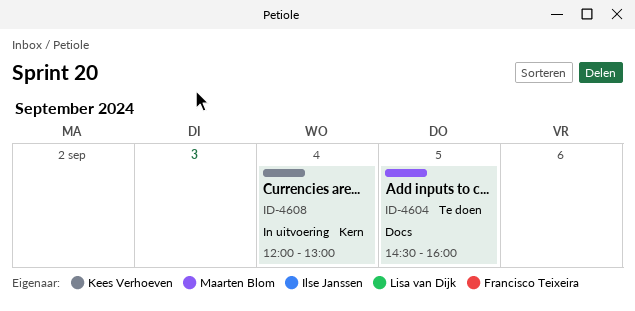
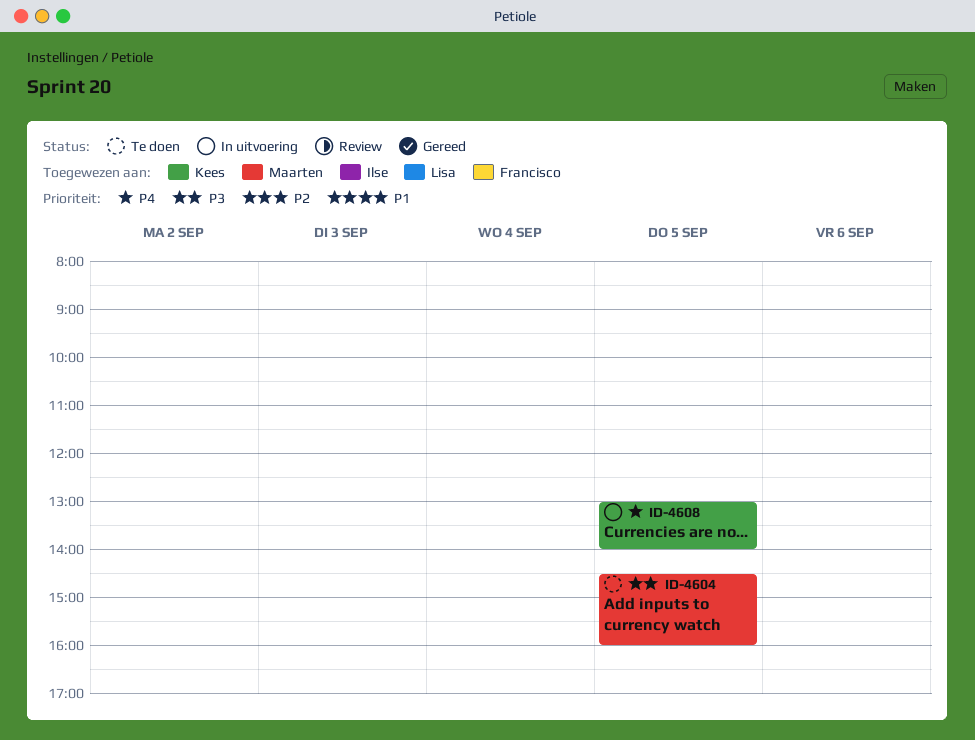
ID-4608, day: Sep 4 -> Sep 5
ID-4608, begins: 12:00 -> 13:00
ID-4608, ends: 13:00 -> 14:00

